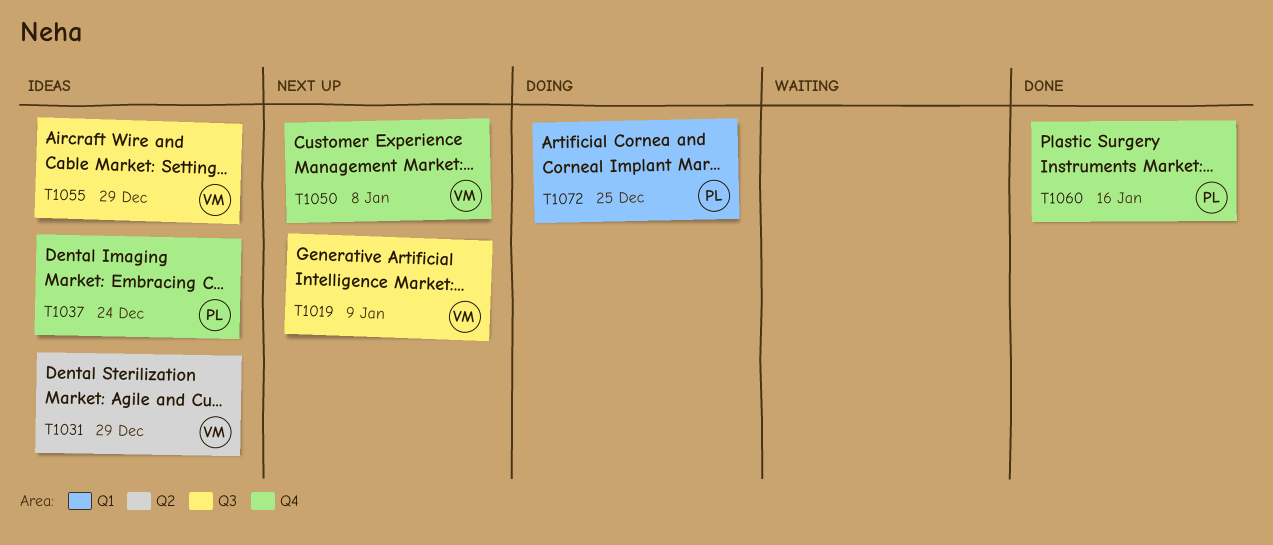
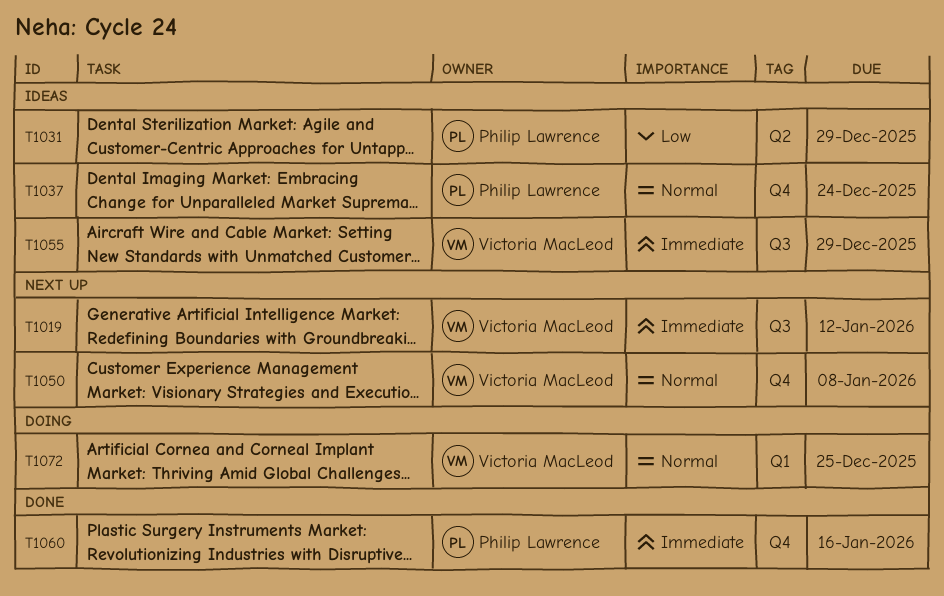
T1019, due: Jan 9 -> Jan 12
T1031, owner: Victoria MacLeod -> Philip Lawrence
T1072, owner: Philip Lawrence -> Victoria MacLeod

